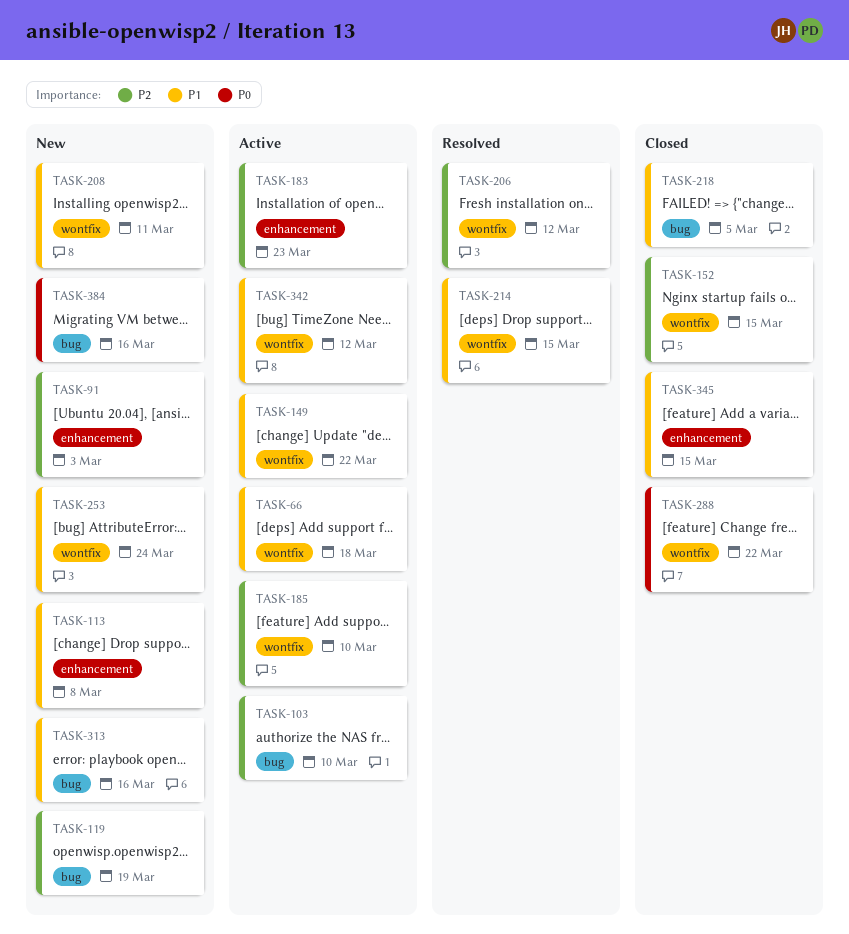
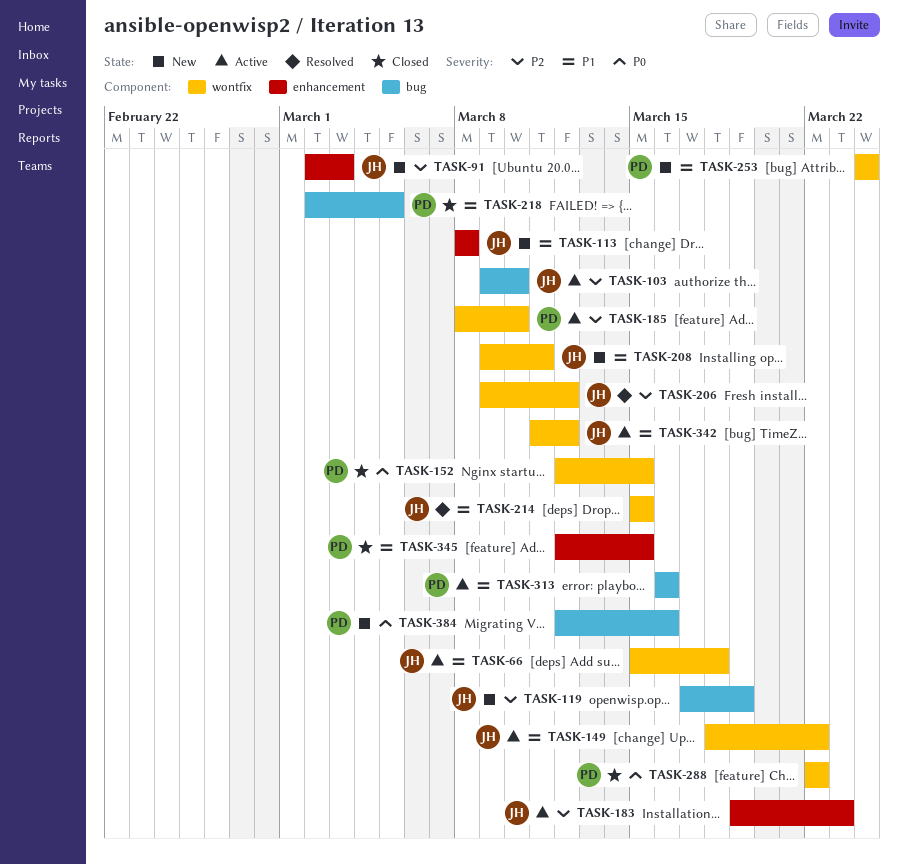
TASK-152, priority: P2 -> P0
TASK-313, status: New -> Active

